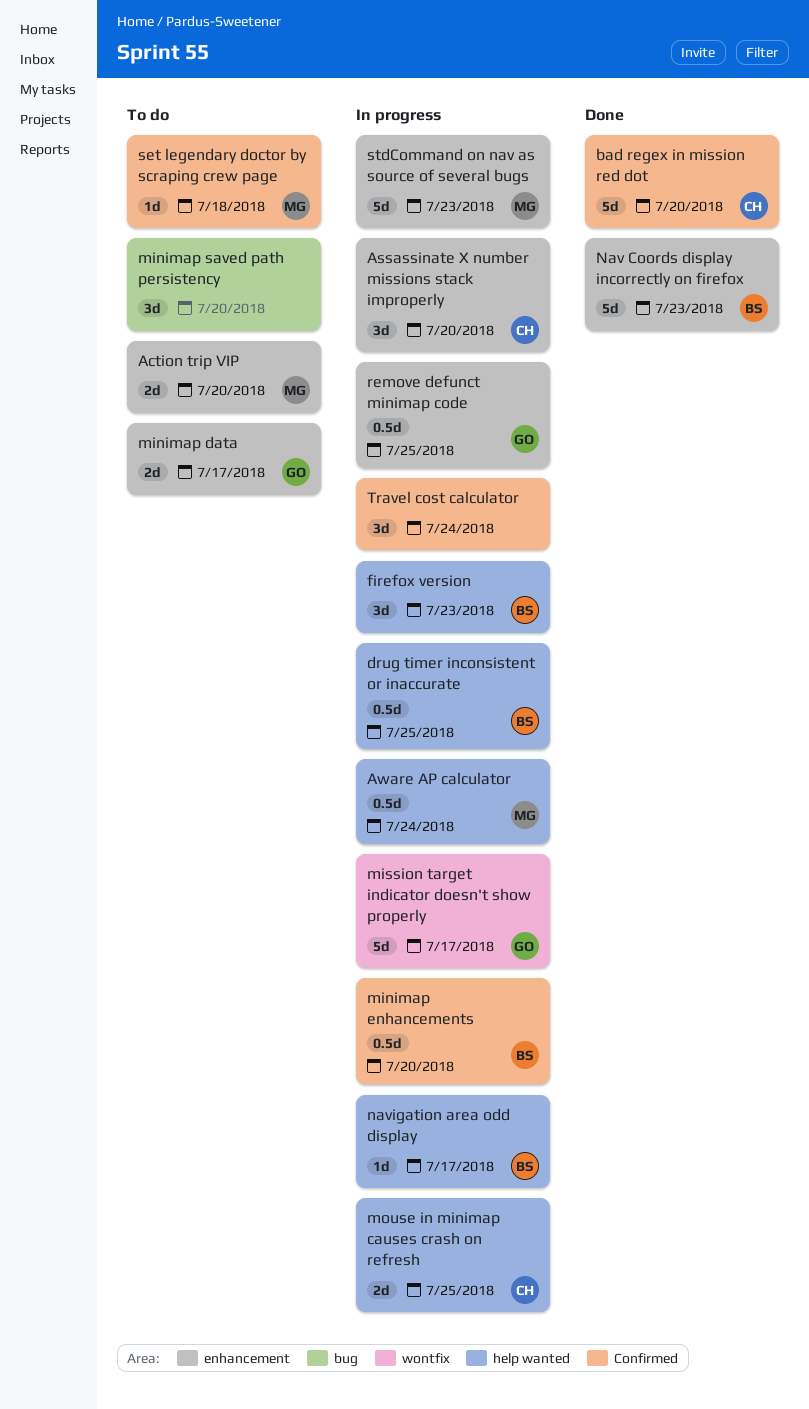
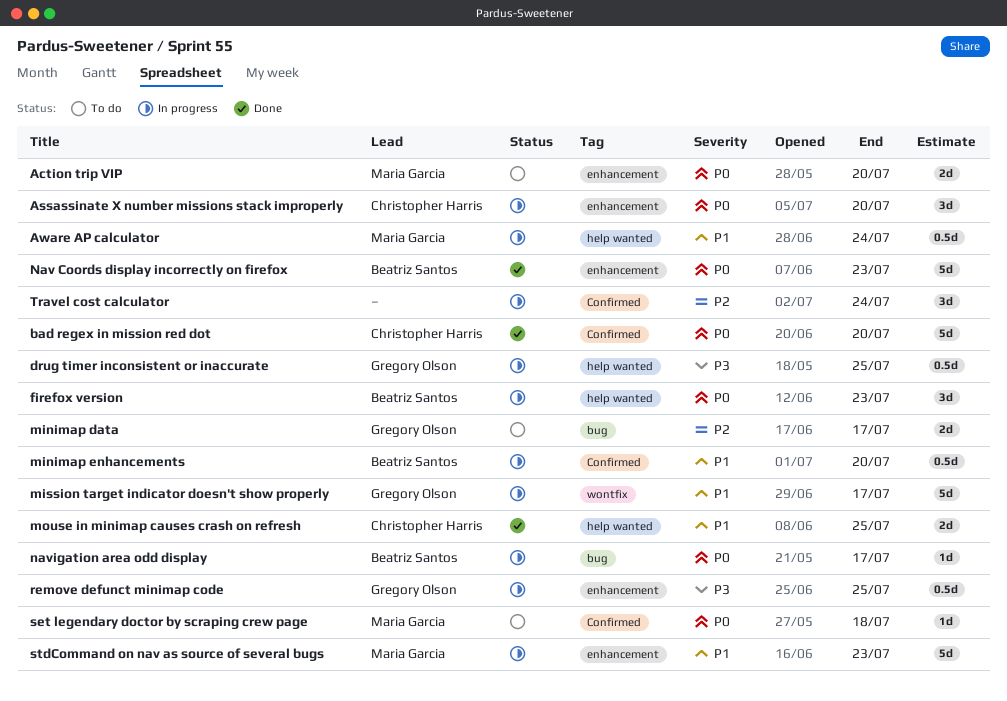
drug timer inconsistent or inaccurate, owner: Beatriz Santos -> Gregory Olson
minimap data, label: enhancement -> bug
minimap saved path persistency: present -> none
mouse in minimap causes crash on refresh, status: In progress -> Done
navigation area odd display, label: help wanted -> bug

